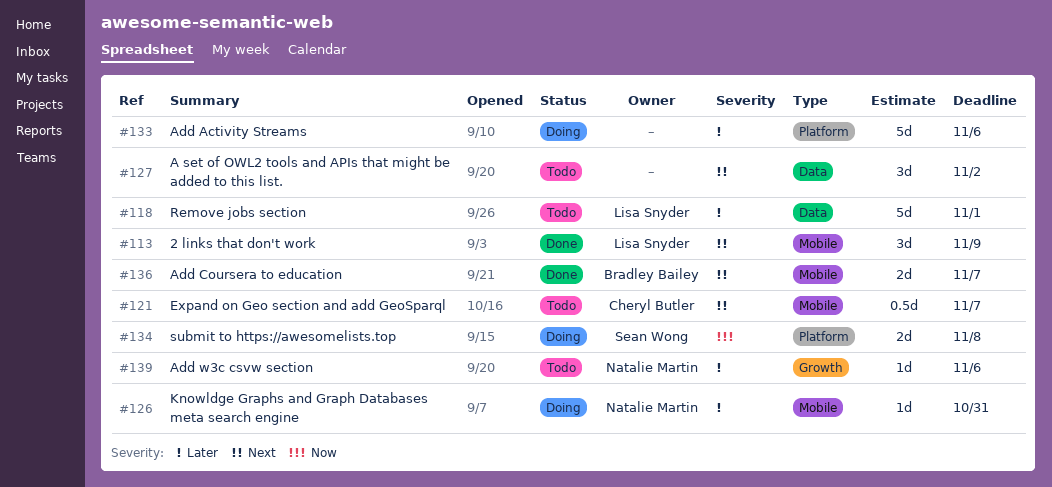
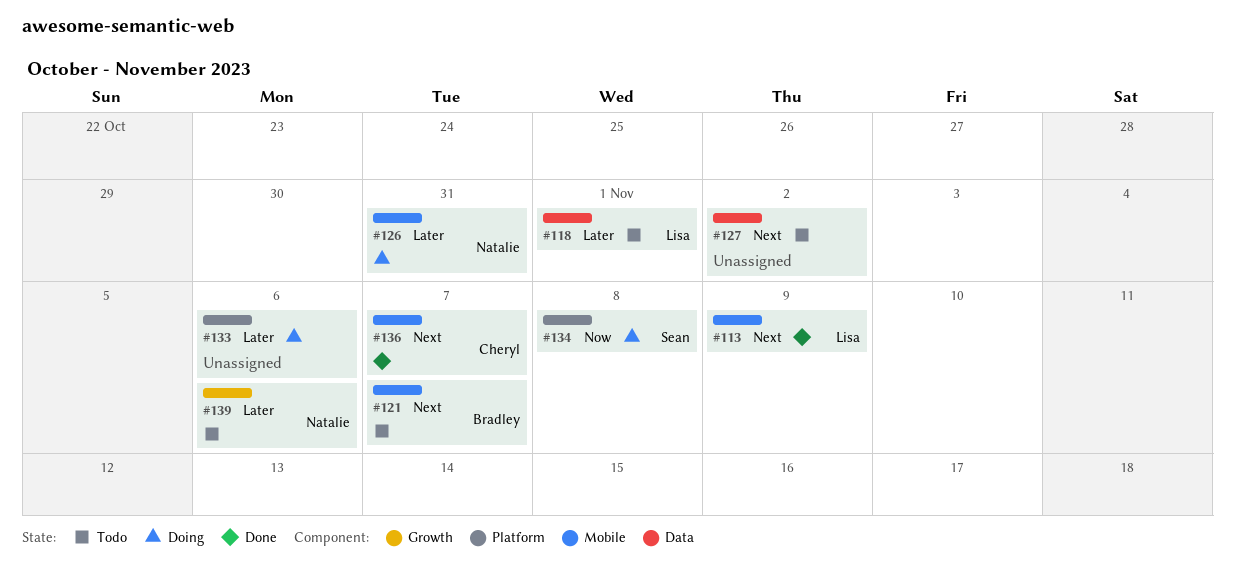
#121, owner: Cheryl Butler -> Bradley Bailey
#136, owner: Bradley Bailey -> Cheryl Butler

